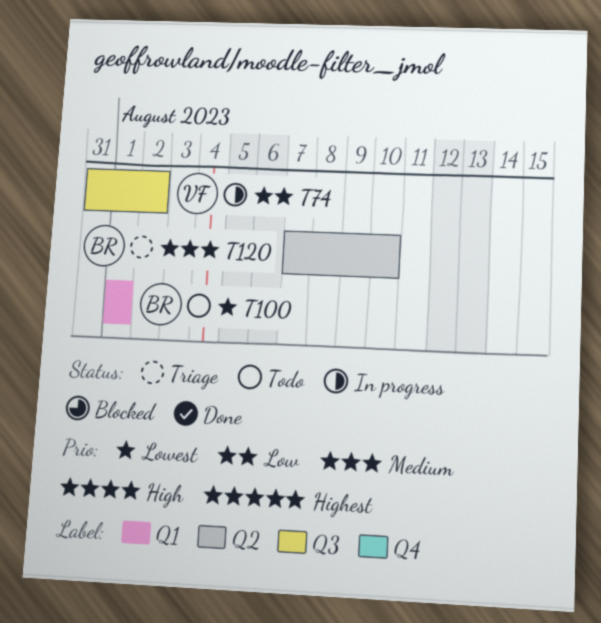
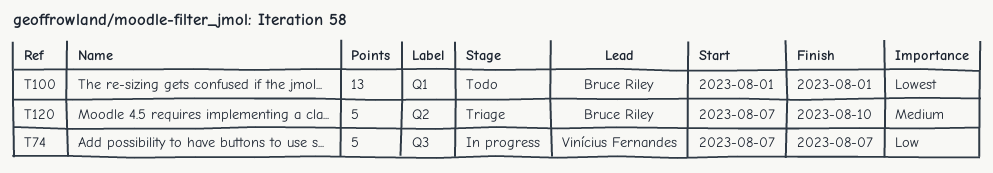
T74, start: Jul 31 -> Aug 7
T74, due: Aug 2 -> Aug 7

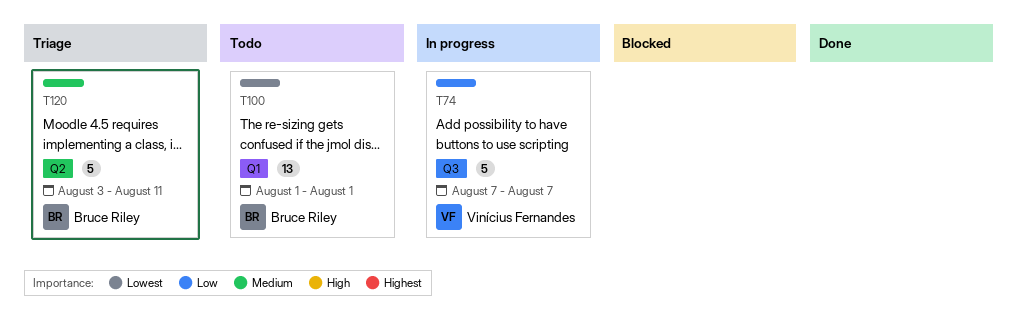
T120, start: Aug 7 -> Aug 3
T120, due: Aug 10 -> Aug 11

